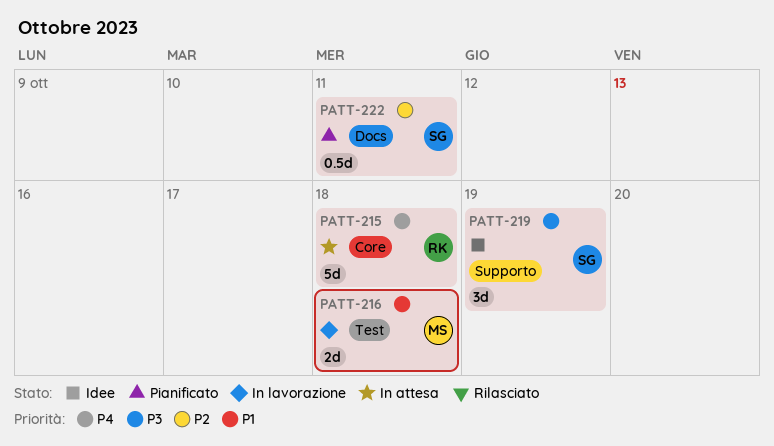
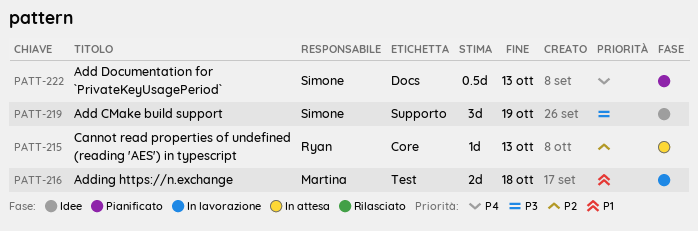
PATT-215, priority: P4 -> P2
PATT-215, estimate: 5d -> 1d
PATT-215, due: Oct 18 -> Oct 13
PATT-222, priority: P2 -> P4
PATT-222, due: Oct 11 -> Oct 13

